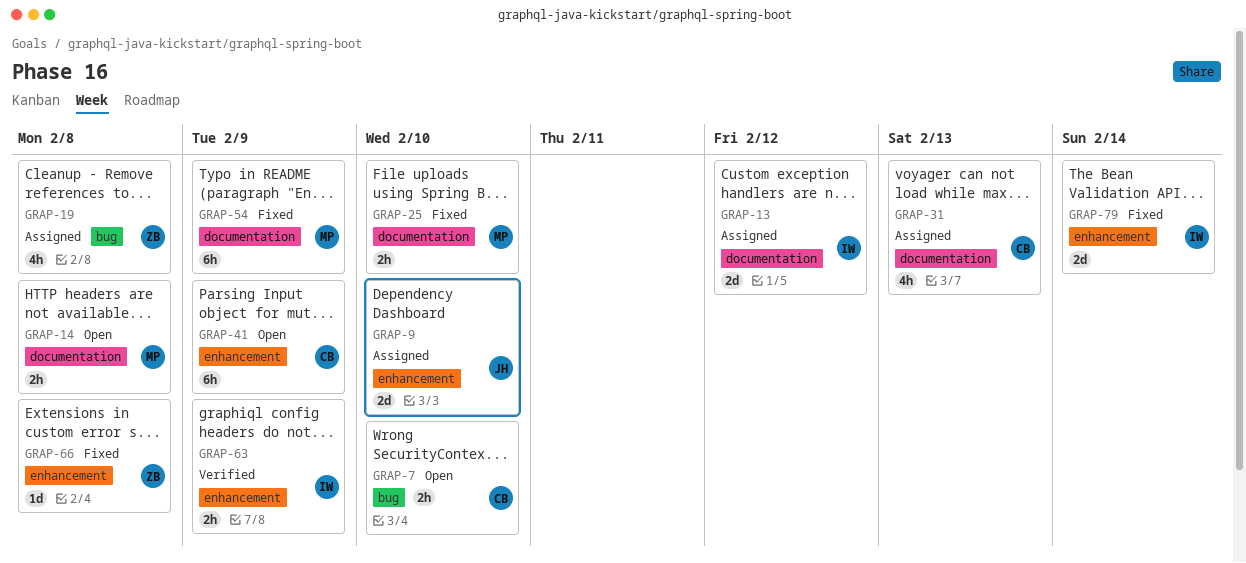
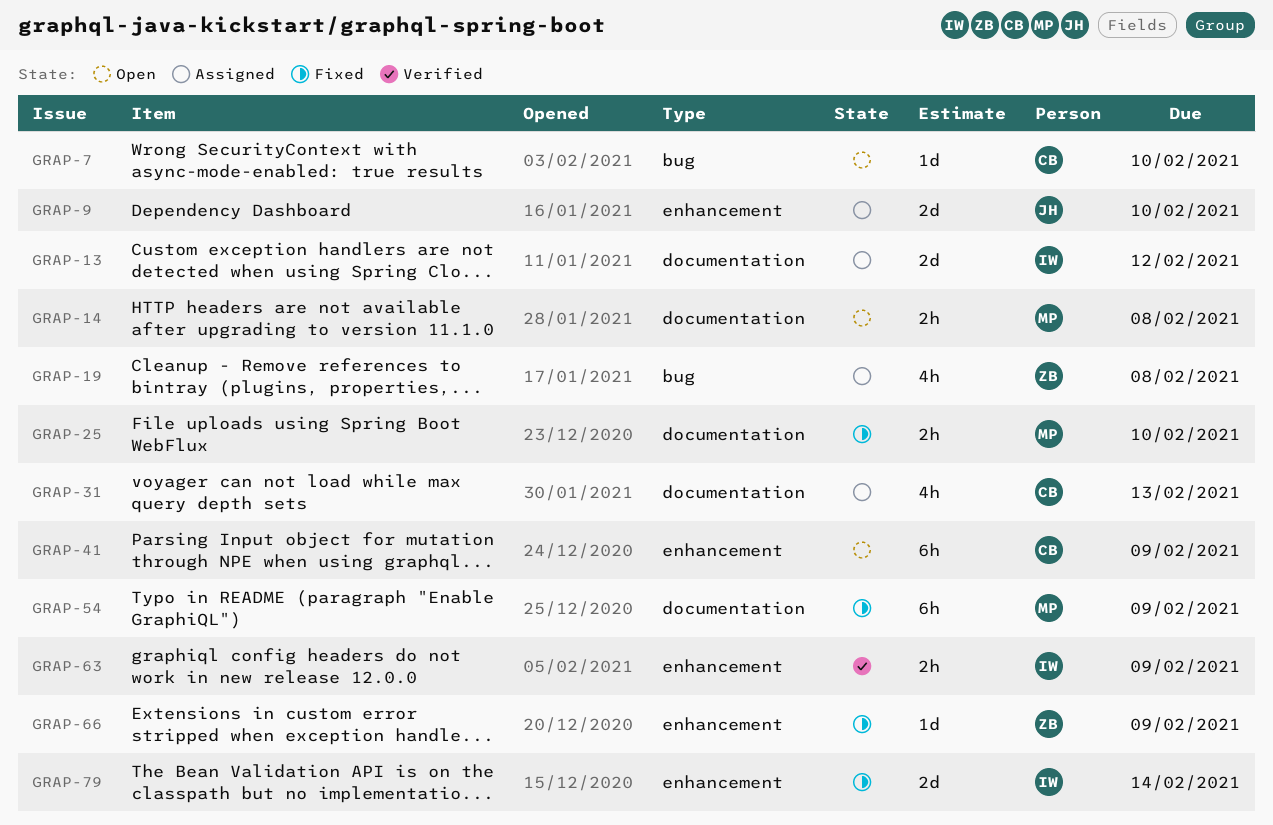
GRAP-7, estimate: 2h -> 1d
GRAP-66, due: Feb 8 -> Feb 9

